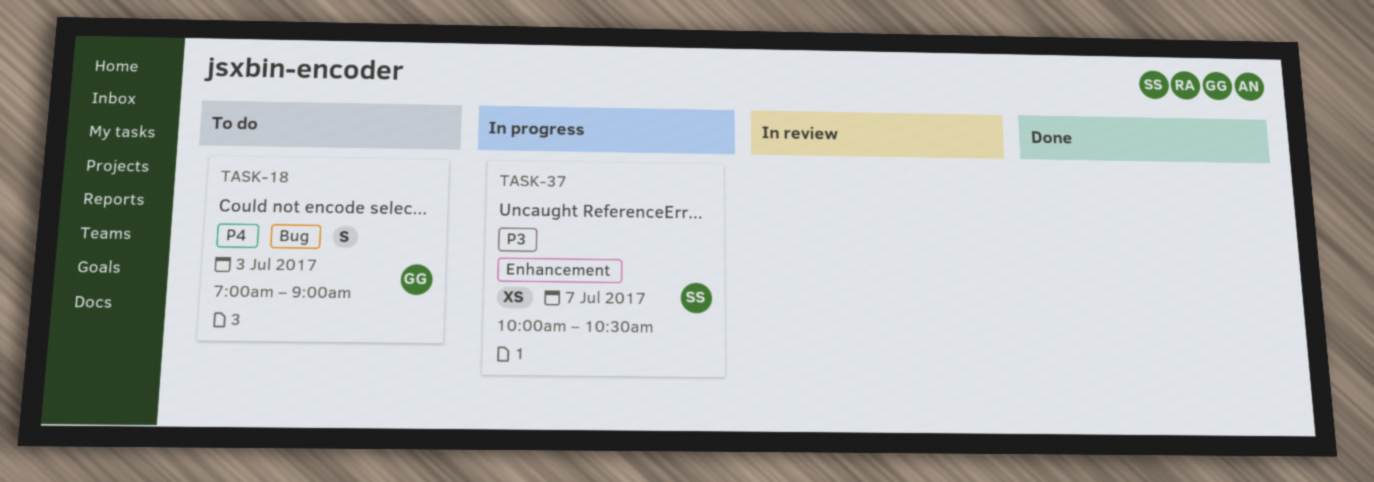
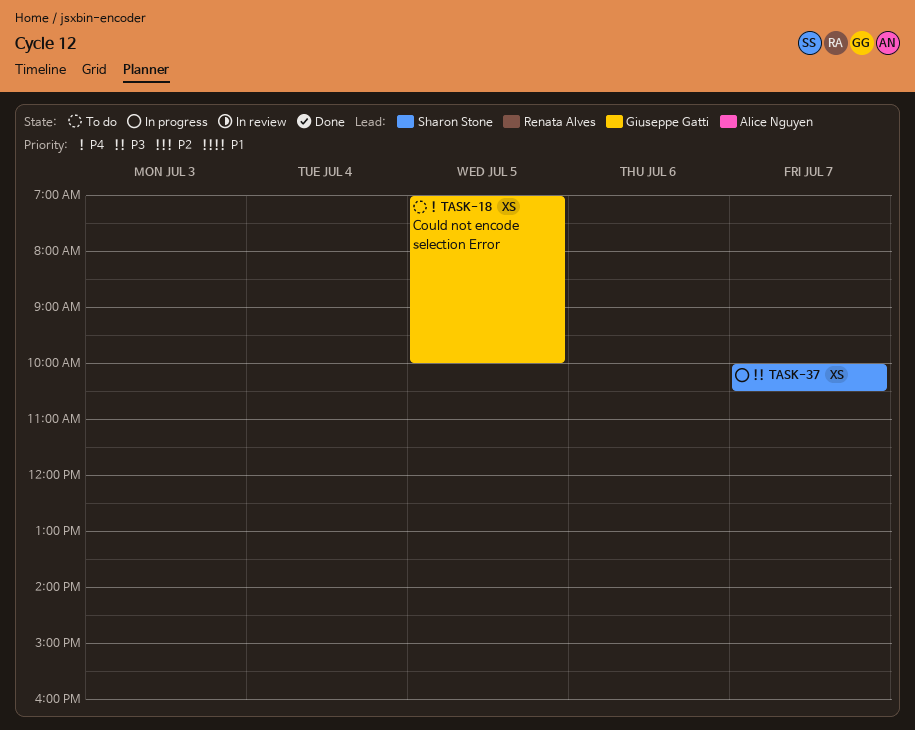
TASK-18, estimate: S -> XS
TASK-18, day: Jul 3 -> Jul 5
TASK-18, ends: 09:00 -> 10:00

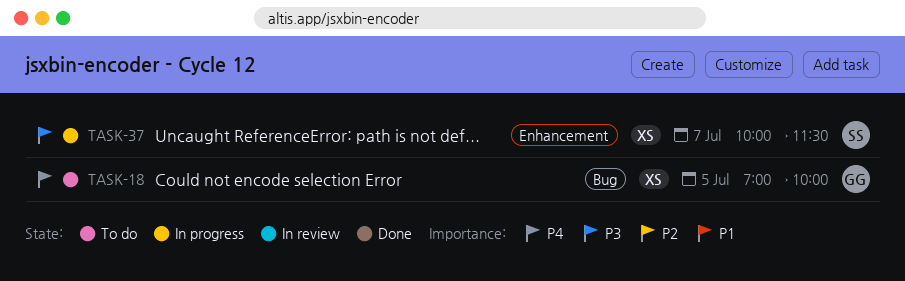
TASK-37, ends: 10:30 -> 11:30

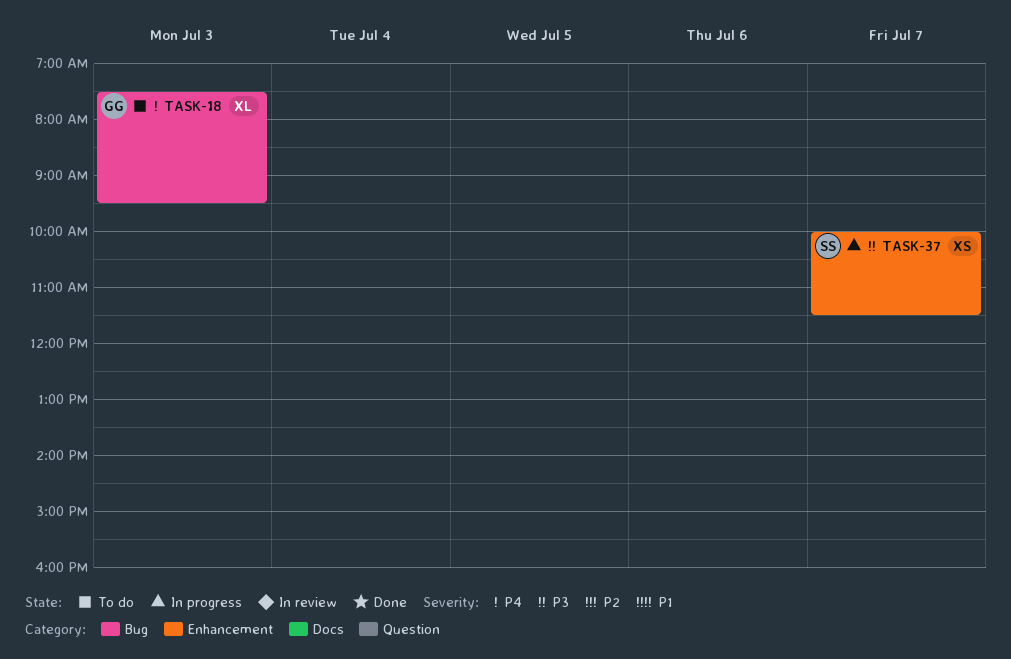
TASK-18, estimate: XS -> XL
TASK-18, day: Jul 5 -> Jul 3
TASK-18, begins: 07:00 -> 07:30
TASK-18, ends: 10:00 -> 09:30

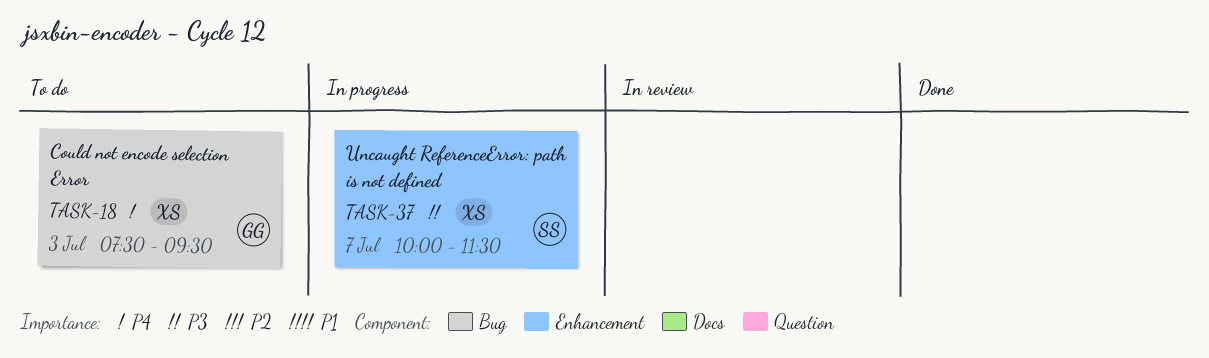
TASK-18, estimate: XL -> XS

